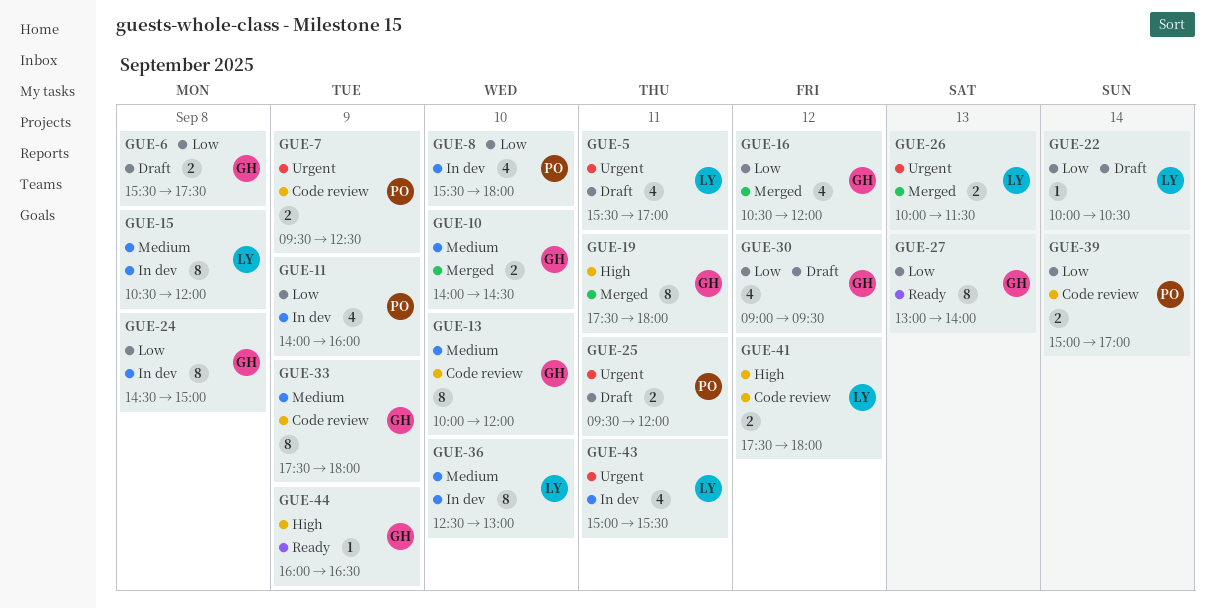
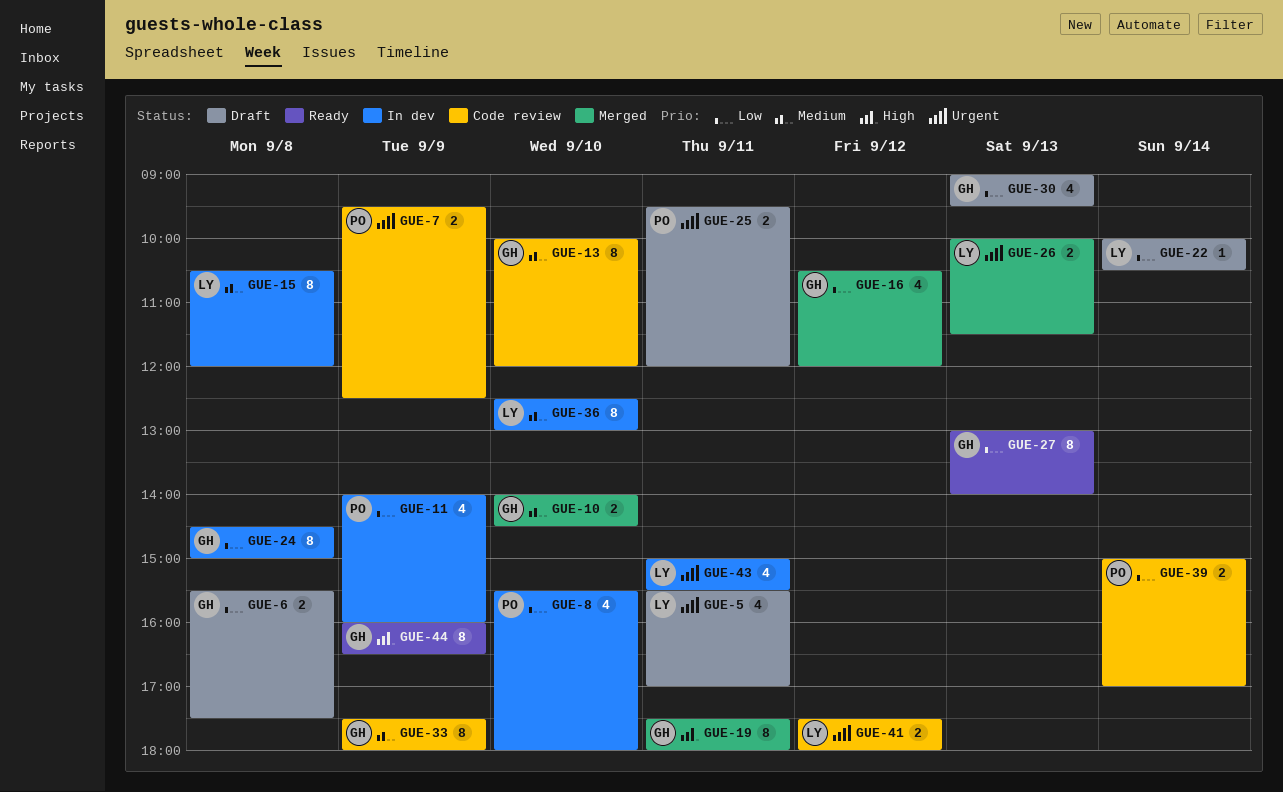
GUE-30, day: Sep 12 -> Sep 13
GUE-41, priority: High -> Urgent
GUE-44, estimate: 1 -> 8

